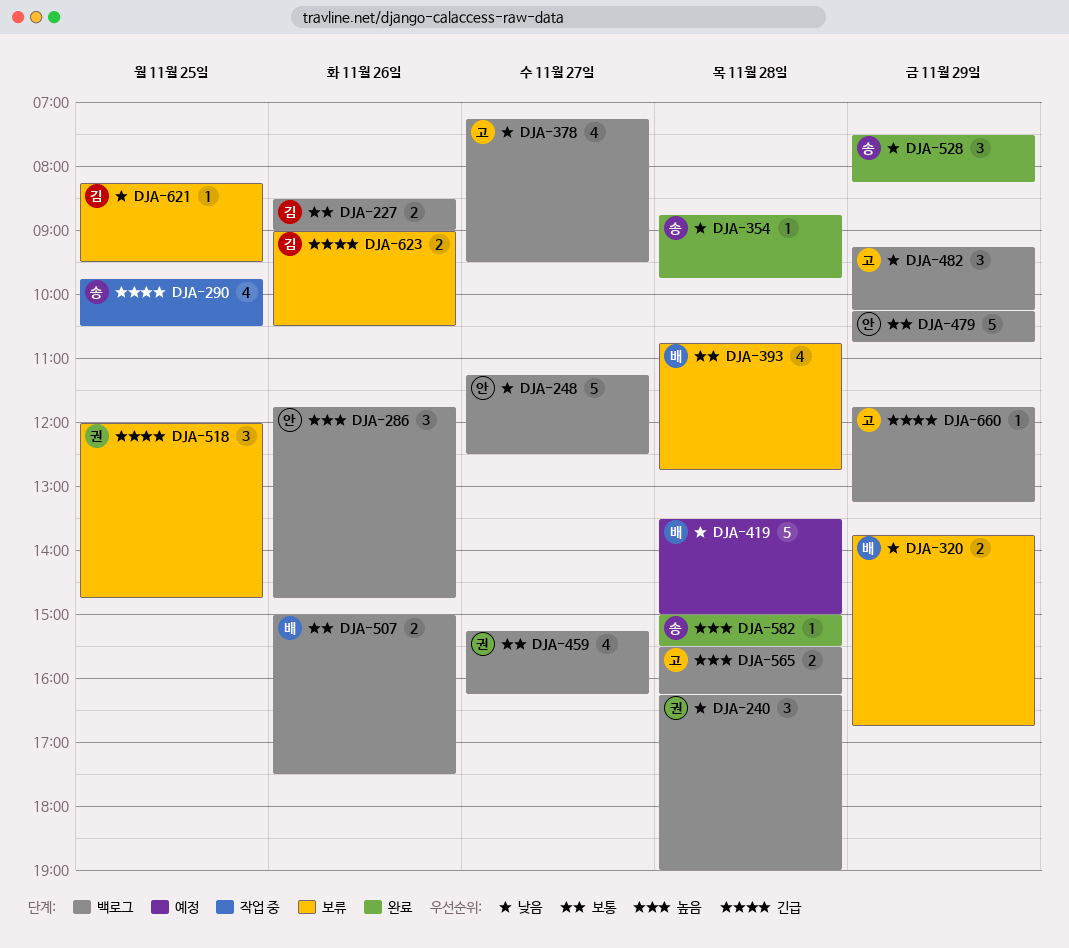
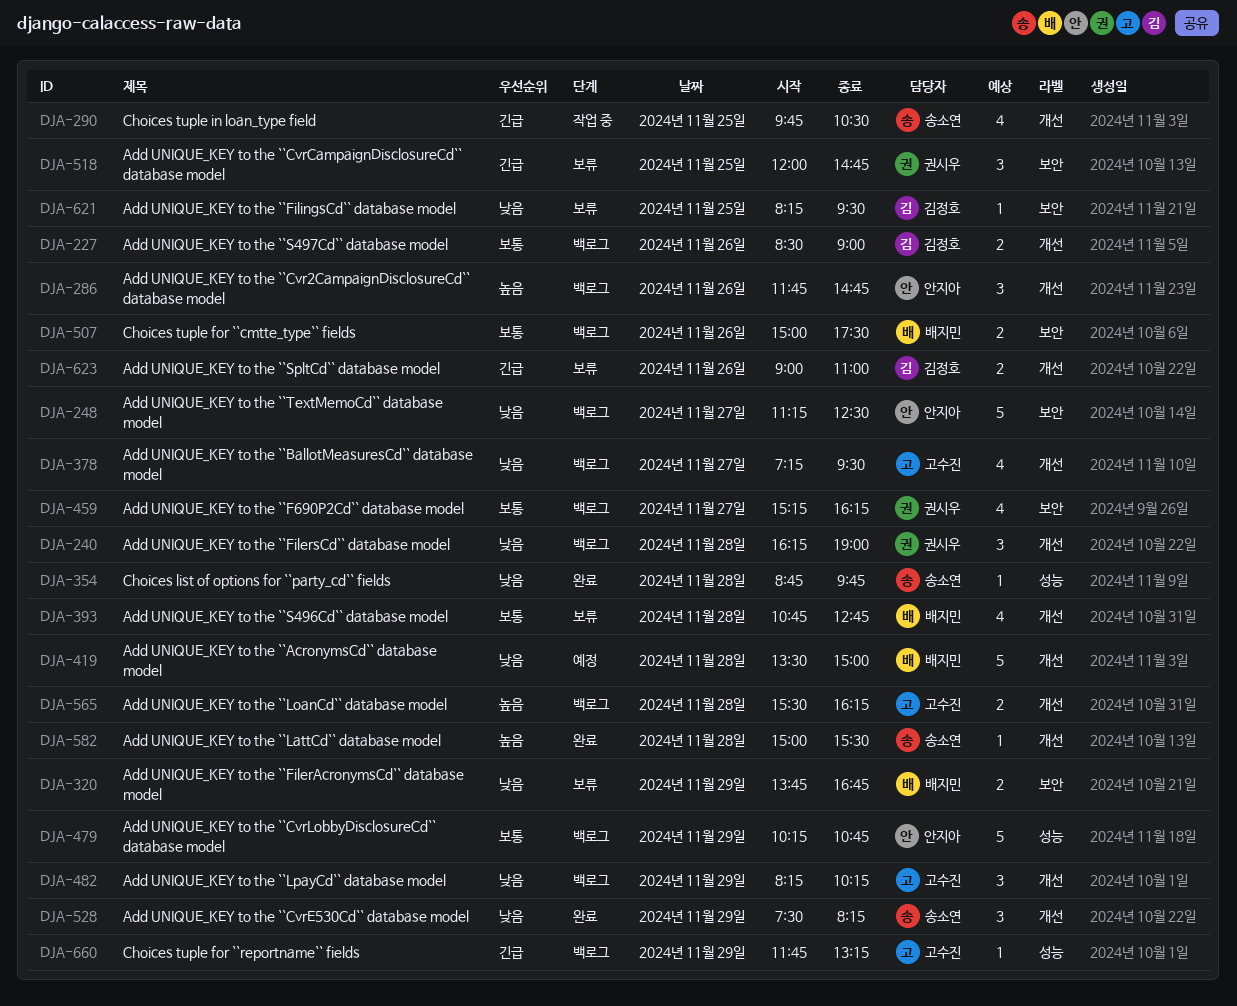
DJA-482, begins: 09:15 -> 08:15
DJA-623, ends: 10:30 -> 11:00

